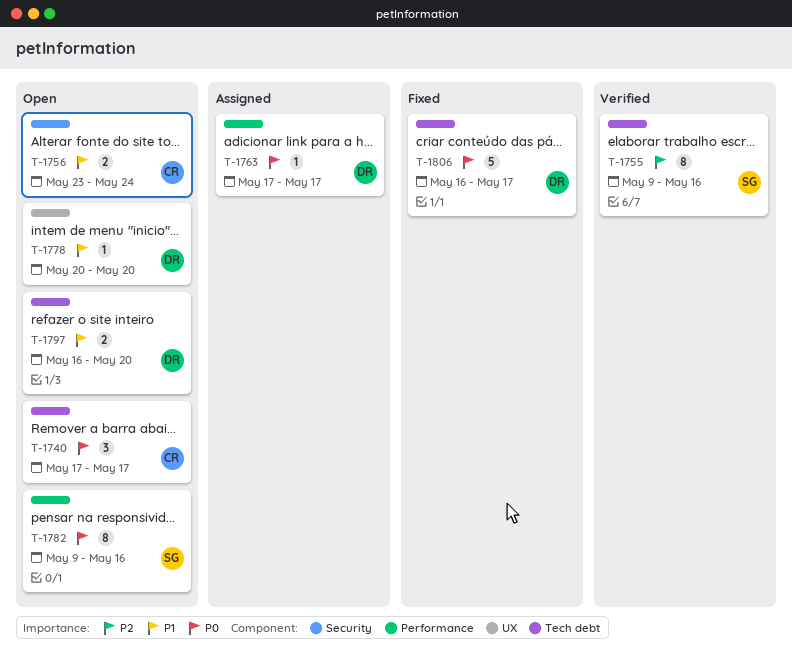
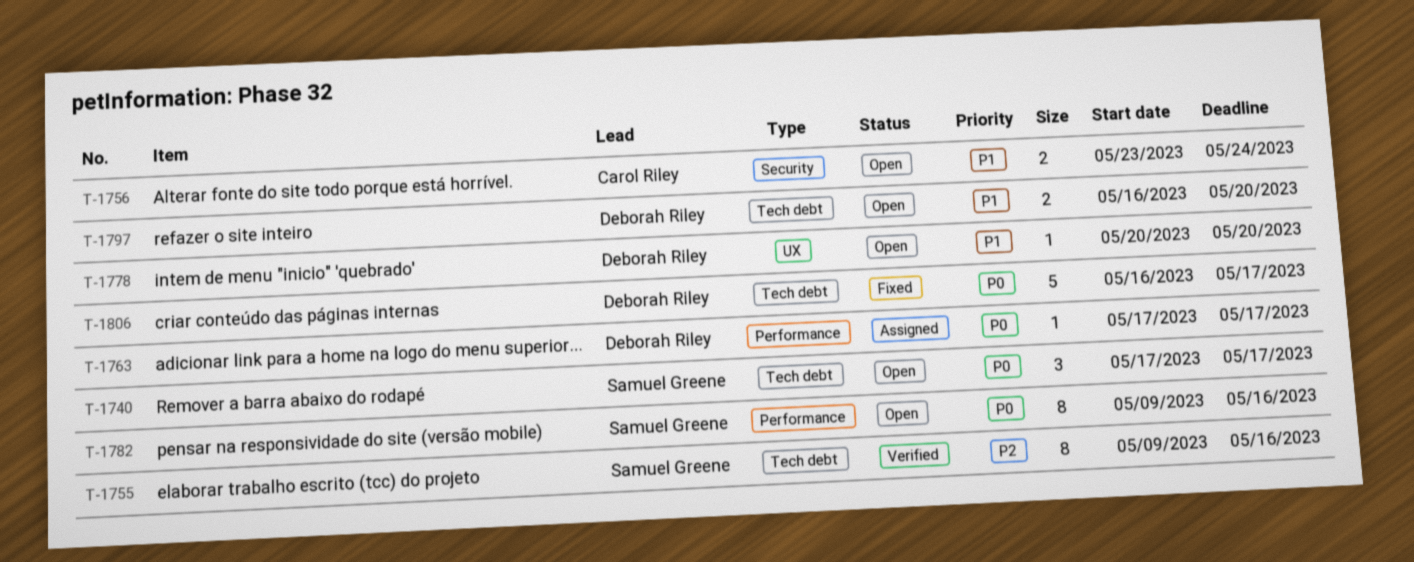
T-1740, owner: Carol Riley -> Samuel Greene

